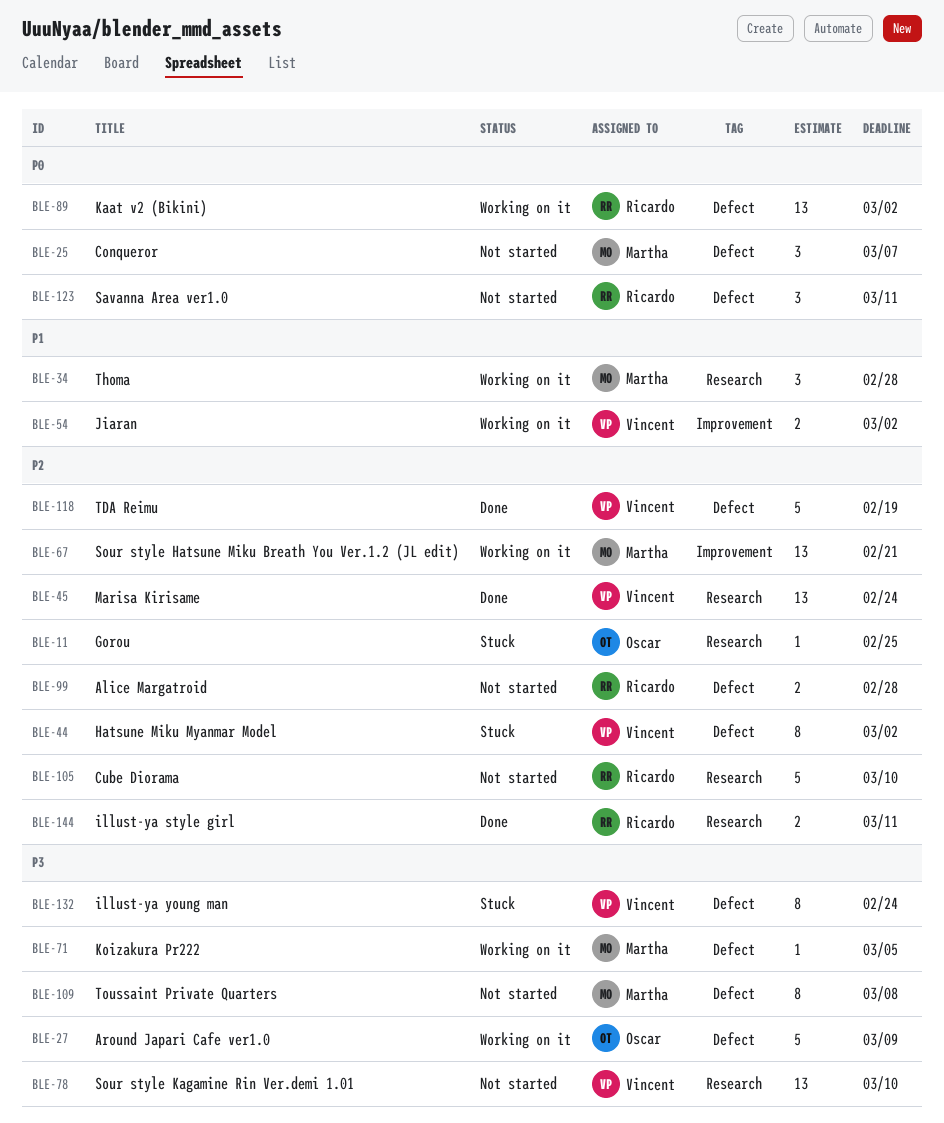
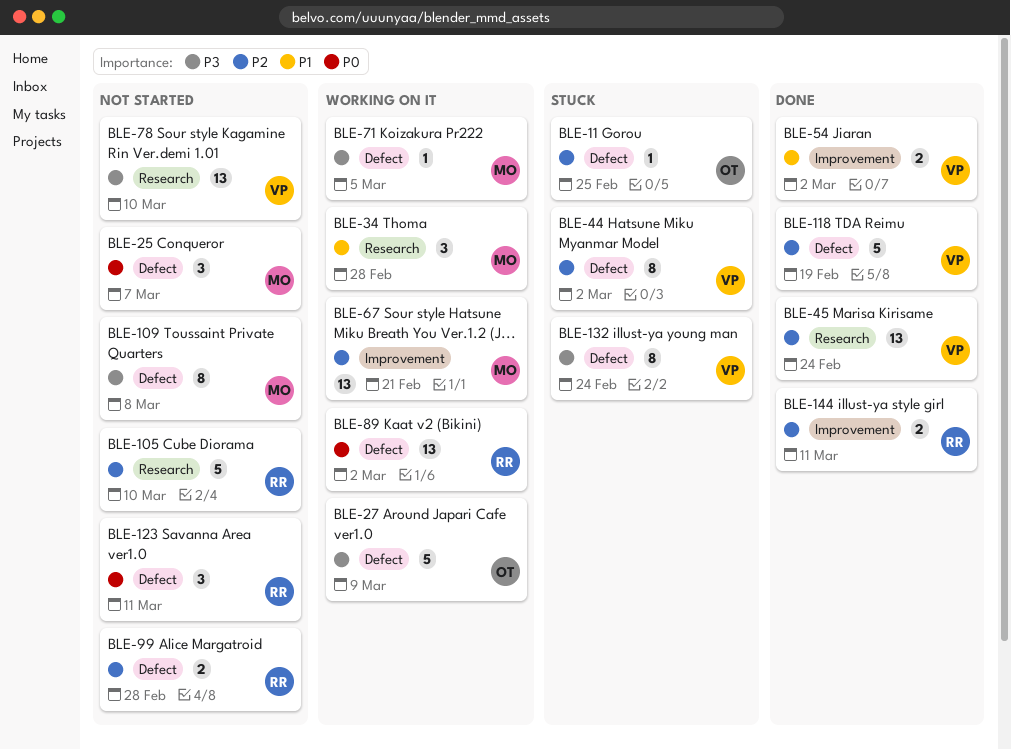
BLE-11, label: Research -> Defect
BLE-54, status: Working on it -> Done
BLE-144, label: Research -> Improvement

